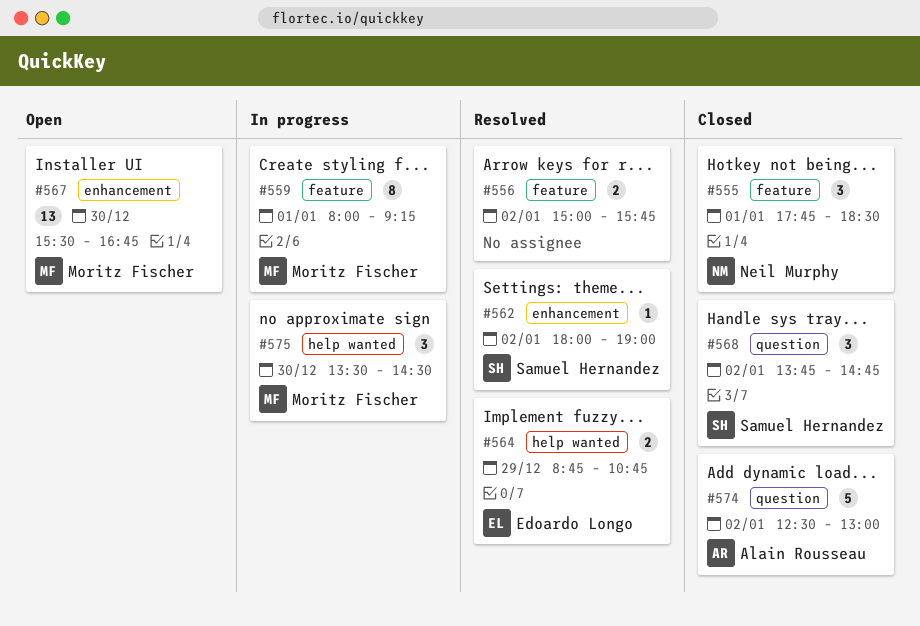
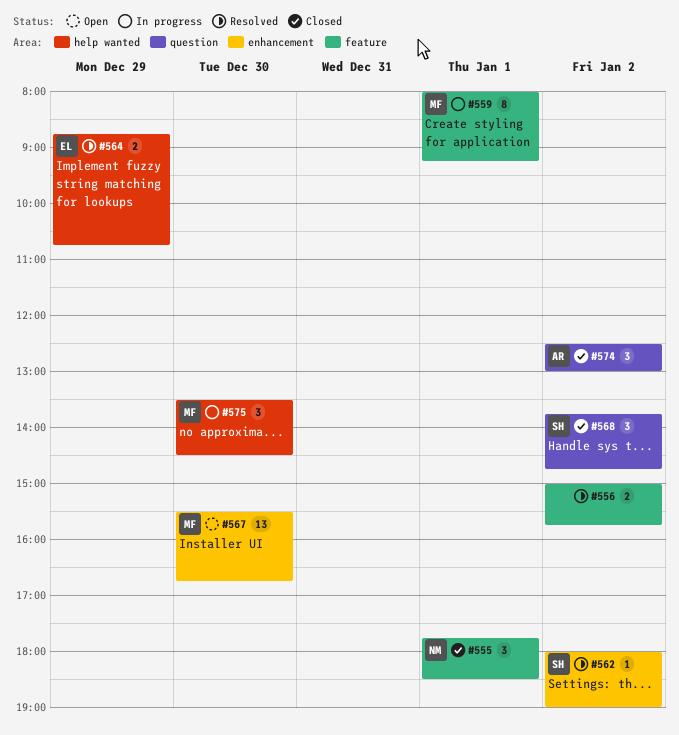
#574, estimate: 5 -> 3

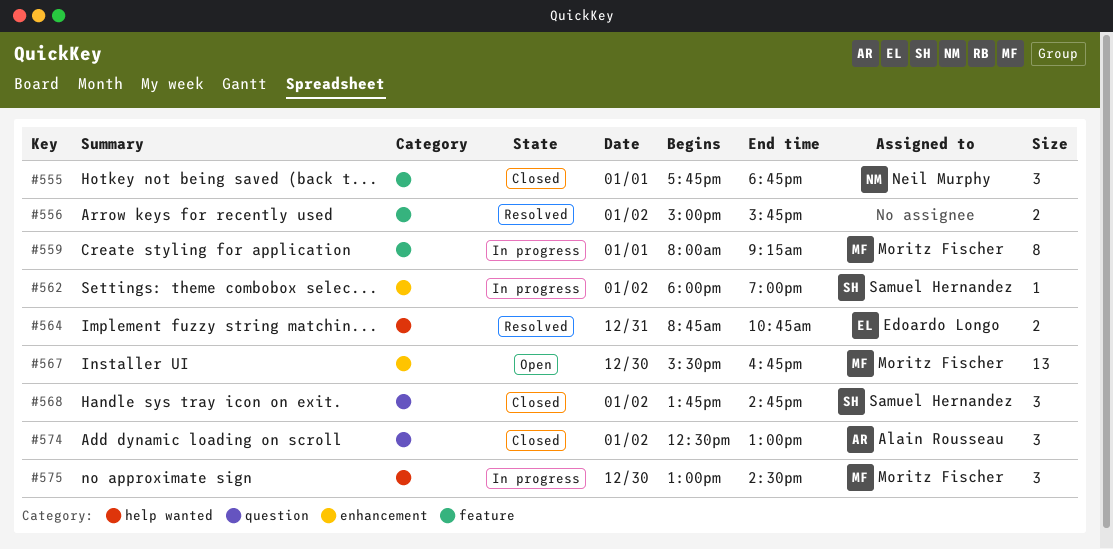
#555, ends: 18:30 -> 18:45
#562, status: Resolved -> In progress
#564, day: Dec 29 -> Dec 31
#575, begins: 13:30 -> 13:00

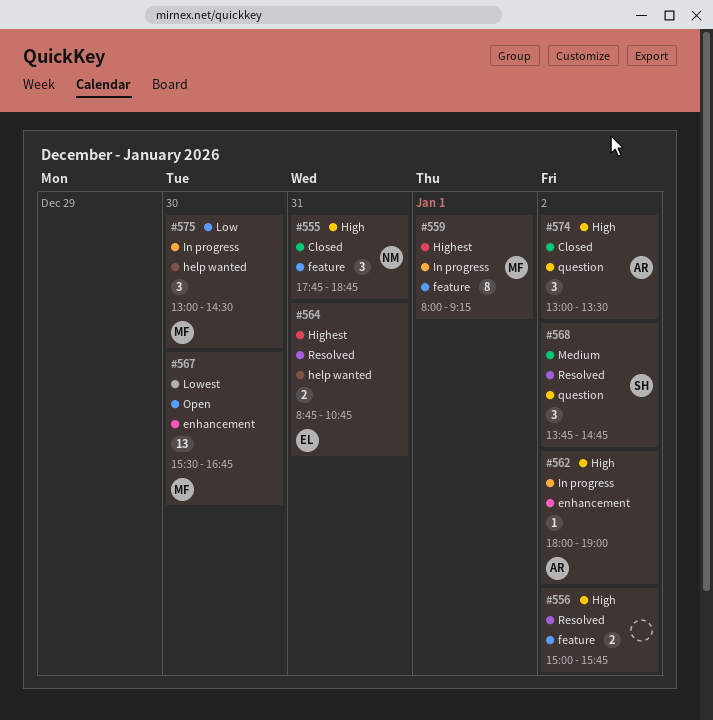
#555, day: Jan 1 -> Dec 31
#562, owner: Samuel Hernandez -> Alain Rousseau
#568, status: Closed -> Resolved
#574, begins: 12:30 -> 13:00
#574, ends: 13:00 -> 13:30

